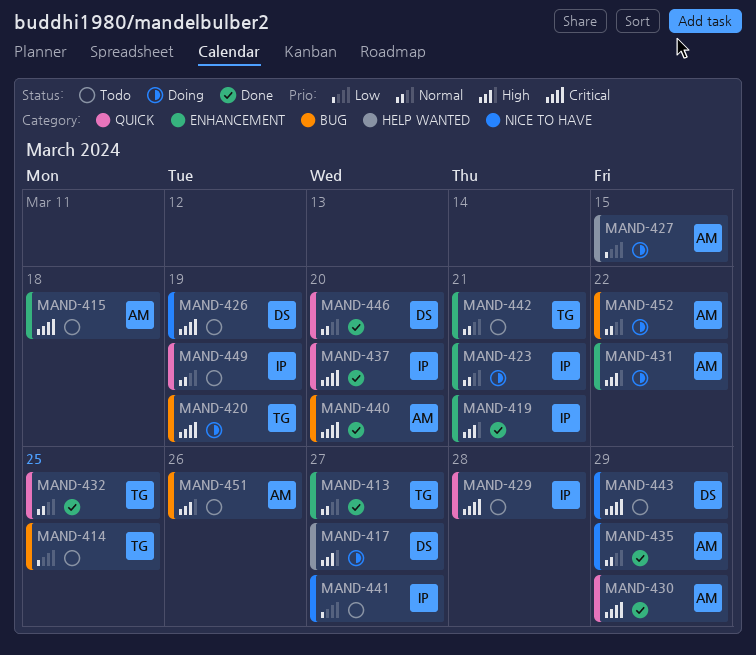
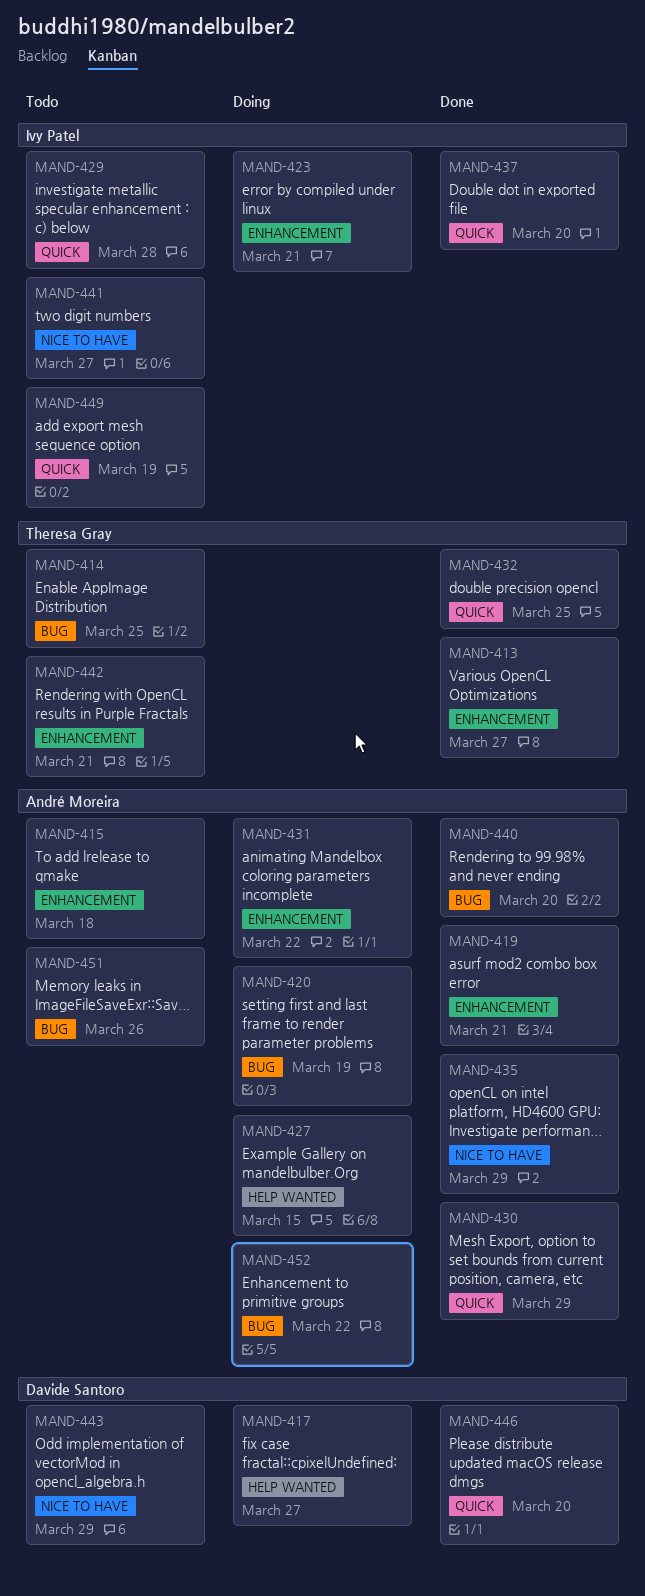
MAND-419, owner: Ivy Patel -> André Moreira
MAND-420, owner: Theresa Gray -> André Moreira
MAND-426: present -> none

